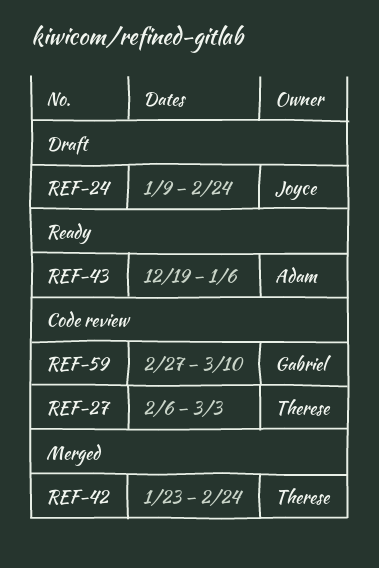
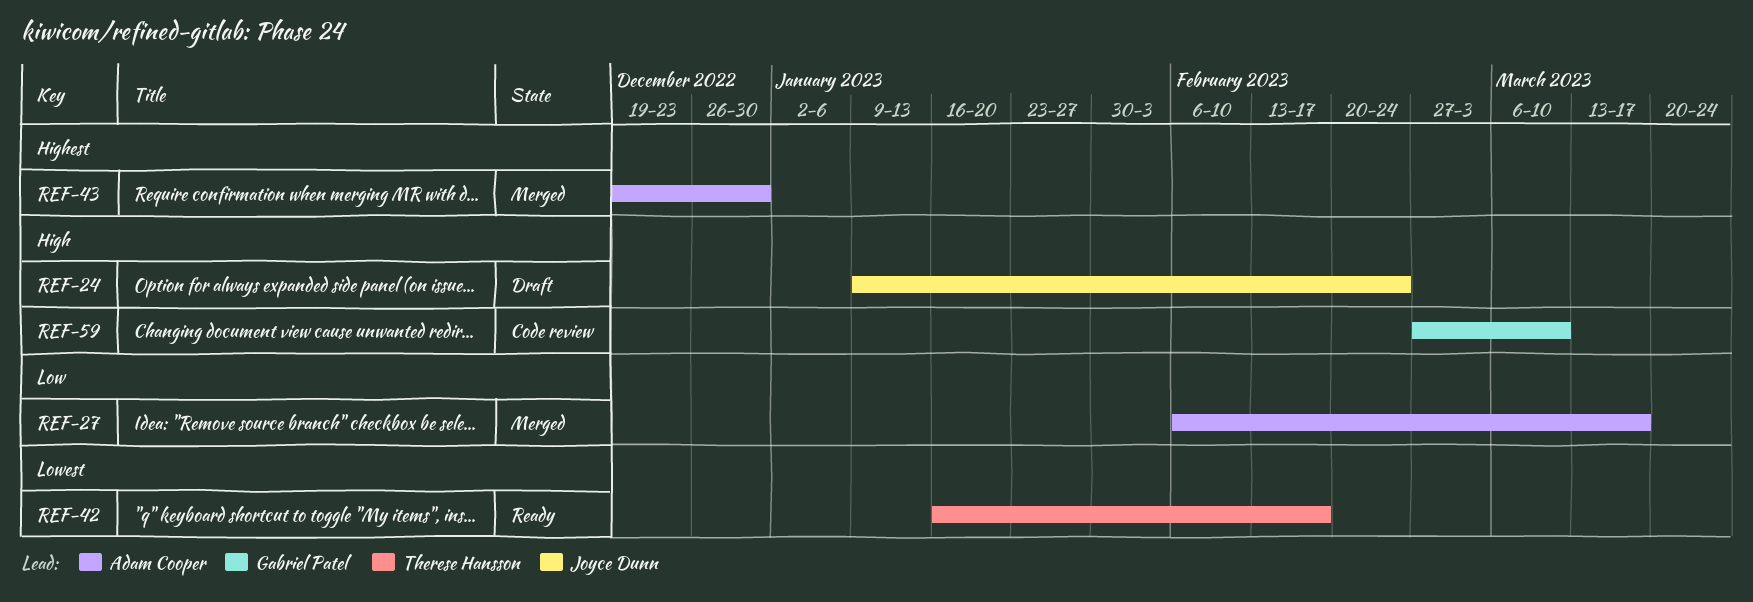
REF-27, status: Code review -> Merged
REF-27, owner: Therese Hansson -> Adam Cooper
REF-27, due: Mar 3 -> Mar 17
REF-42, status: Merged -> Ready
REF-42, start: Jan 23 -> Jan 16
REF-42, due: Feb 24 -> Feb 17
REF-43, status: Ready -> Merged
REF-43, due: Jan 6 -> Dec 30

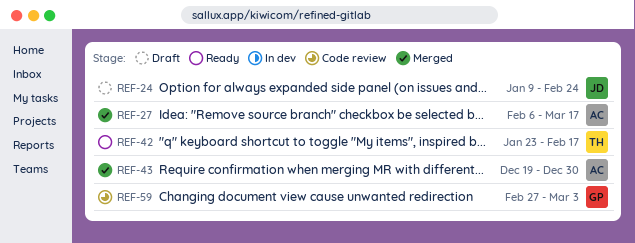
REF-42, start: Jan 16 -> Jan 23
REF-59, due: Mar 10 -> Mar 3

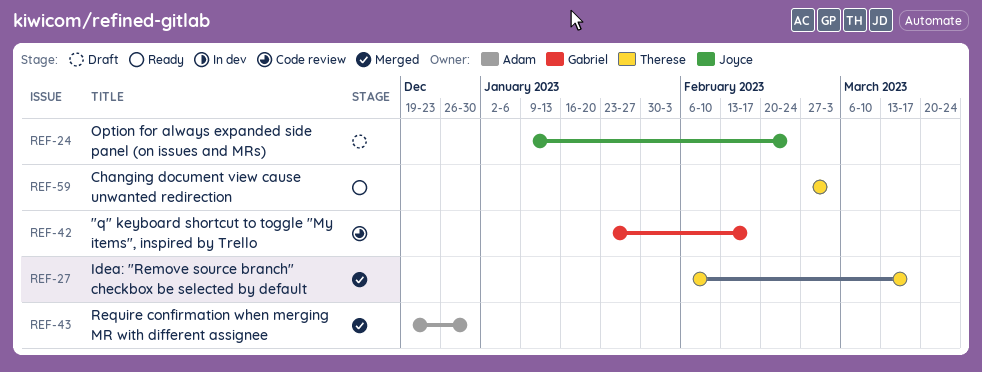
REF-27, owner: Adam -> Therese
REF-42, status: Ready -> Code review
REF-42, owner: Therese -> Gabriel
REF-59, status: Code review -> Ready
REF-59, owner: Gabriel -> Therese

